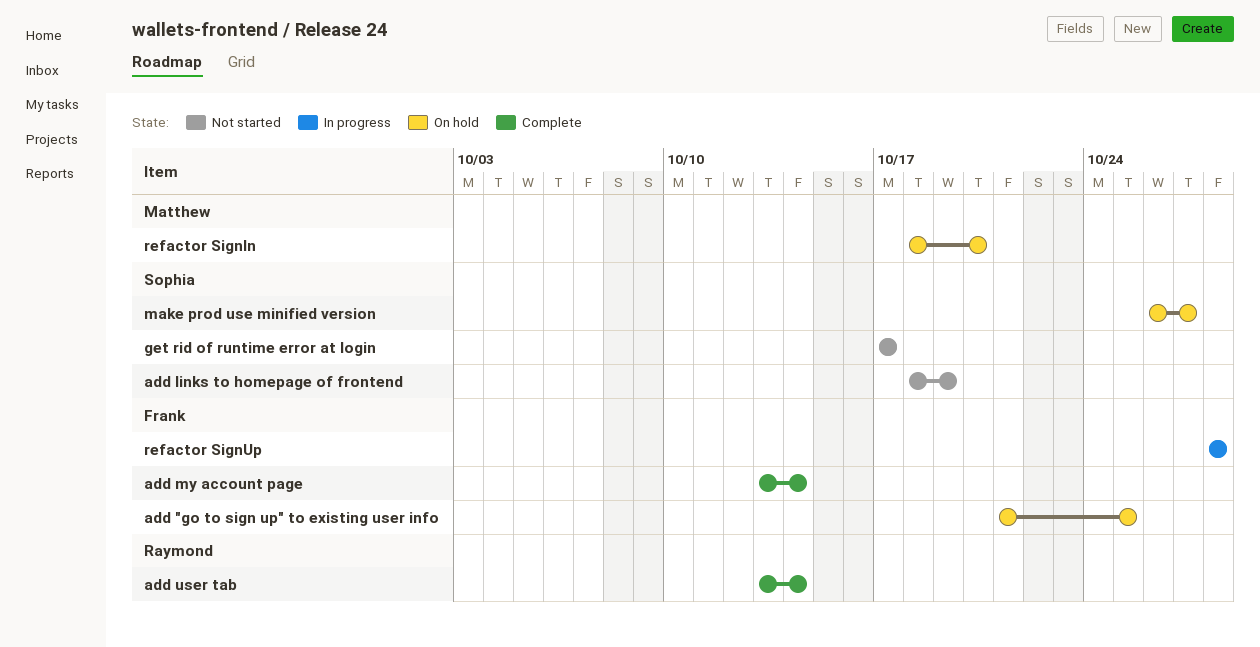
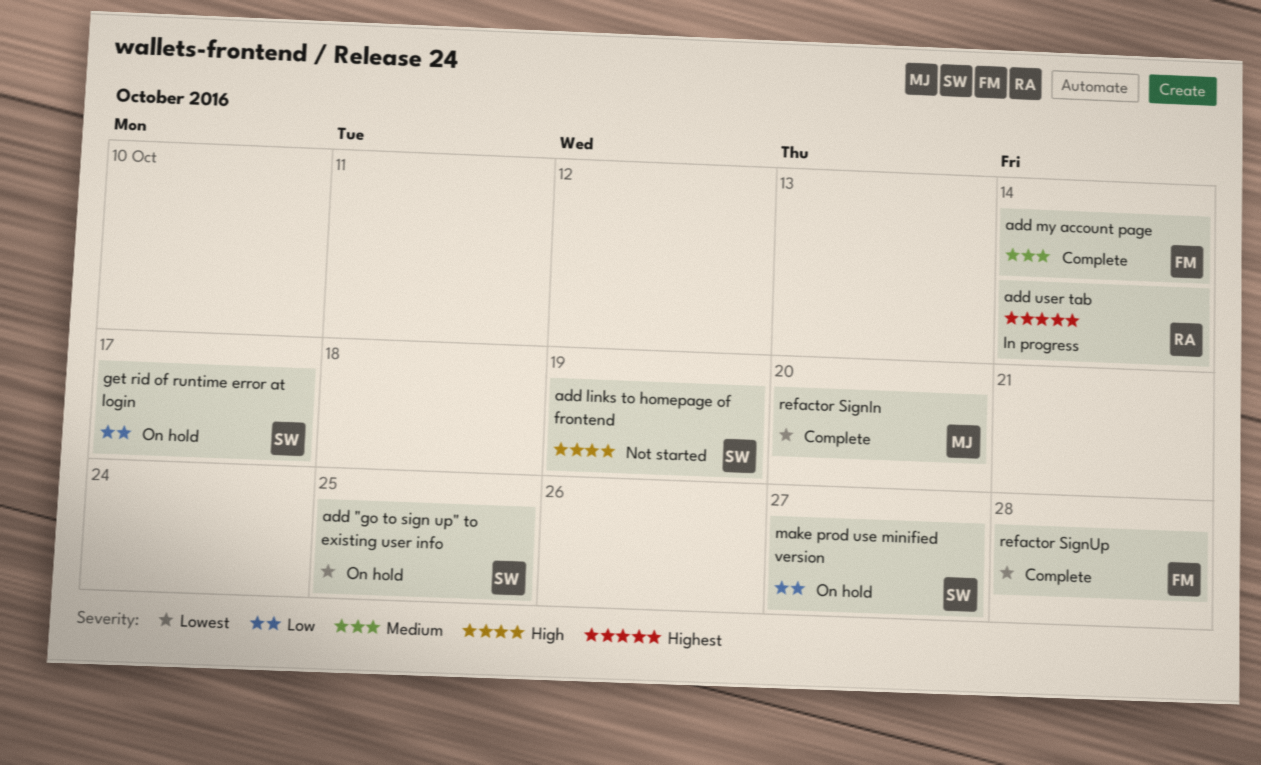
add "go to sign up" to existing user info, owner: Frank -> Sophia
add user tab, status: Complete -> In progress
get rid of runtime error at login, status: Not started -> On hold
refactor SignIn, status: On hold -> Complete
refactor SignUp, status: In progress -> Complete

